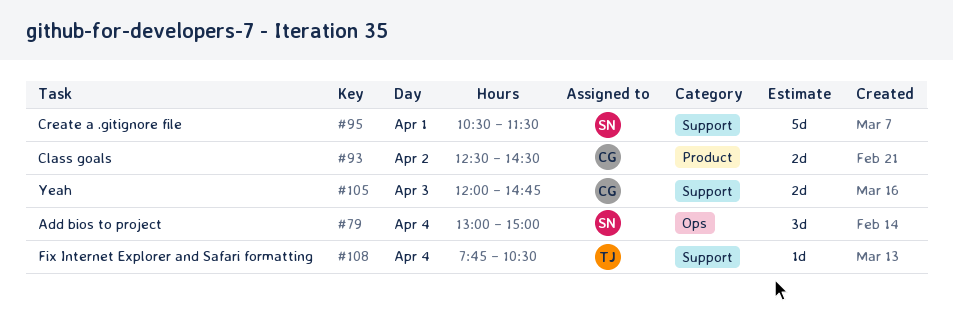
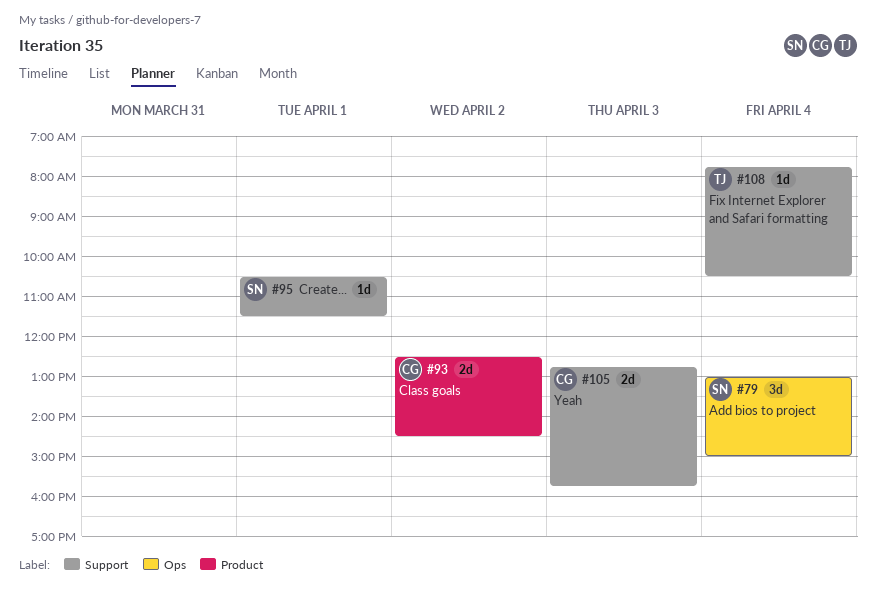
#95, estimate: 5d -> 1d
#105, begins: 12:00 -> 12:45
#105, ends: 14:45 -> 15:45

